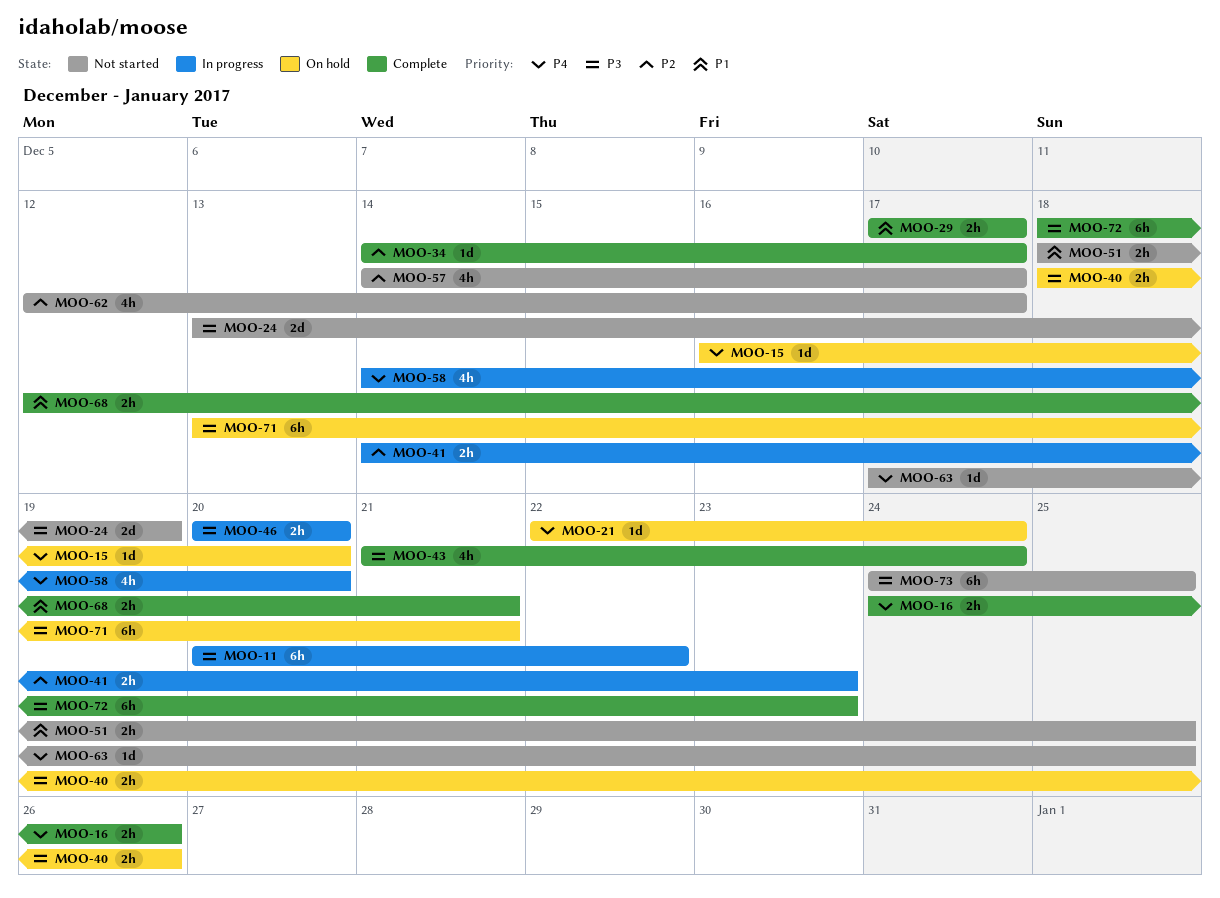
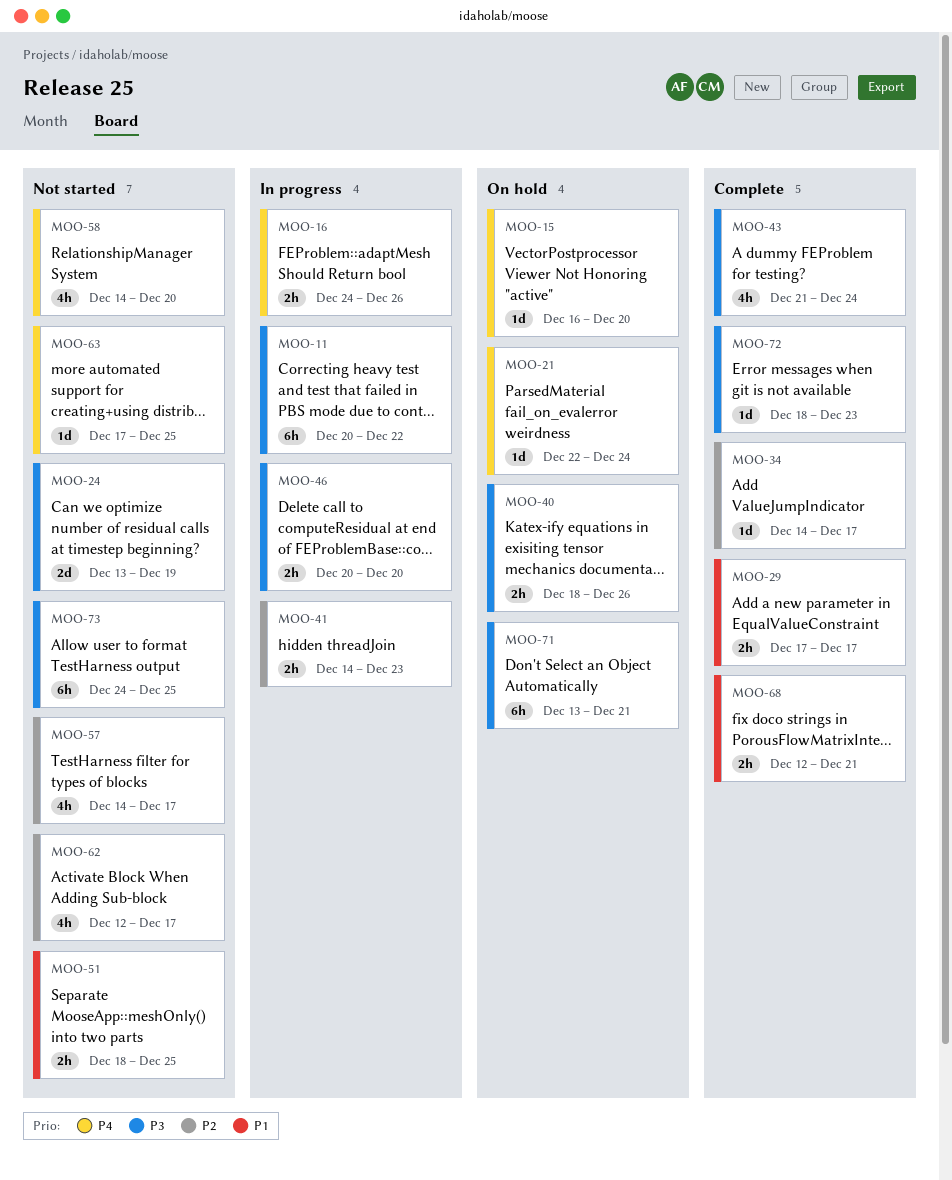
MOO-16, status: Complete -> In progress
MOO-58, status: In progress -> Not started
MOO-72, estimate: 6h -> 1d

